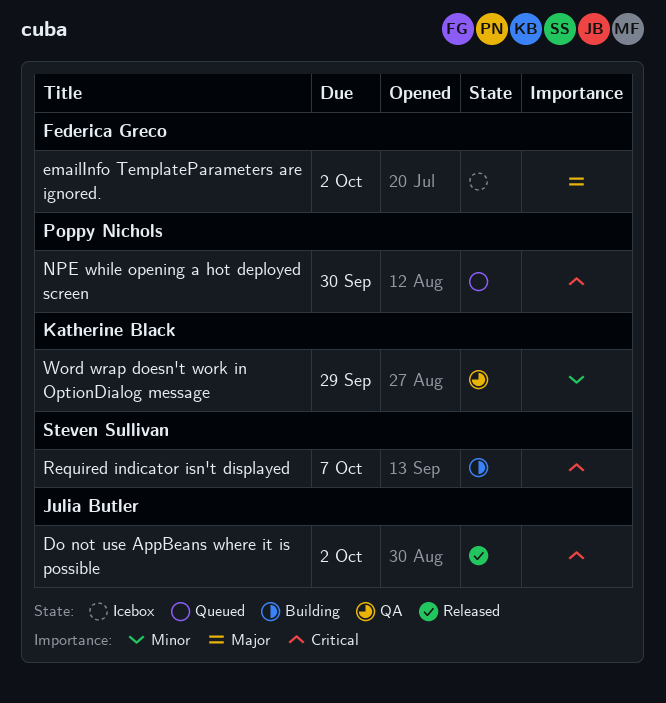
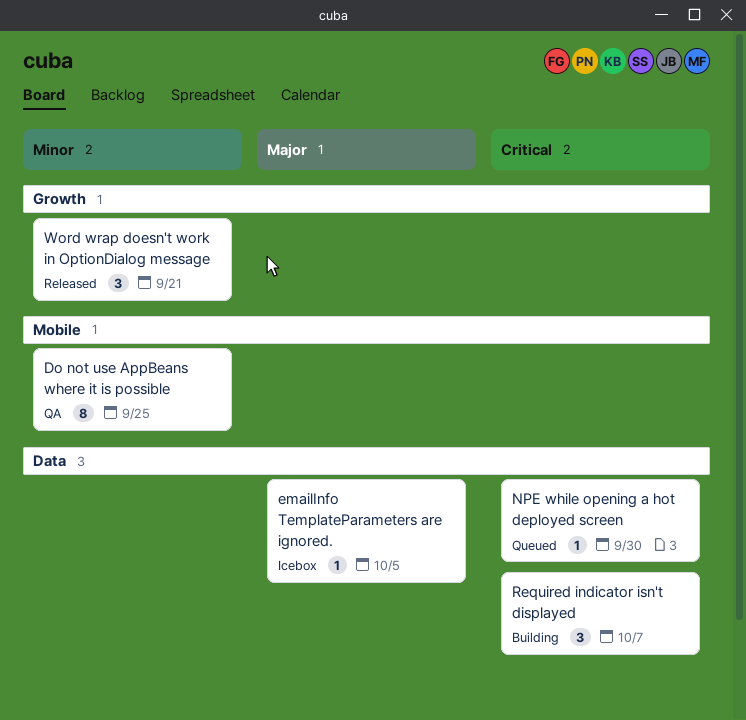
Do not use AppBeans where it is possible, status: Released -> QA
Do not use AppBeans where it is possible, priority: Critical -> Minor
Do not use AppBeans where it is possible, due: Oct 2 -> Sep 25
emailInfo TemplateParameters are ignored., due: Oct 2 -> Oct 5
Word wrap doesn't work in OptionDialog message, status: QA -> Released
Word wrap doesn't work in OptionDialog message, due: Sep 29 -> Sep 21

